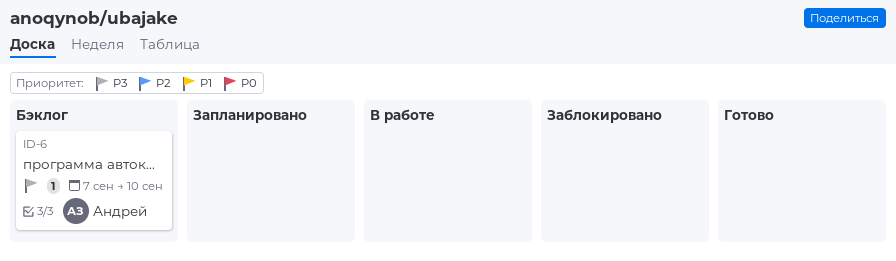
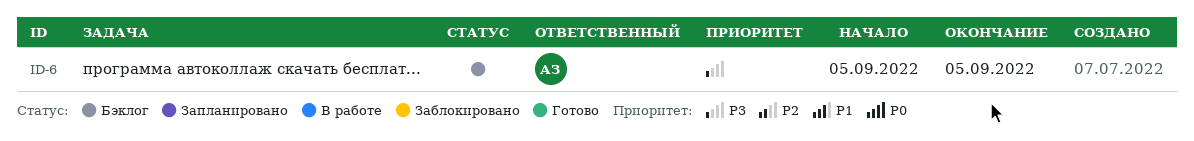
ID-6, start: Sep 7 -> Sep 5
ID-6, due: Sep 10 -> Sep 5

